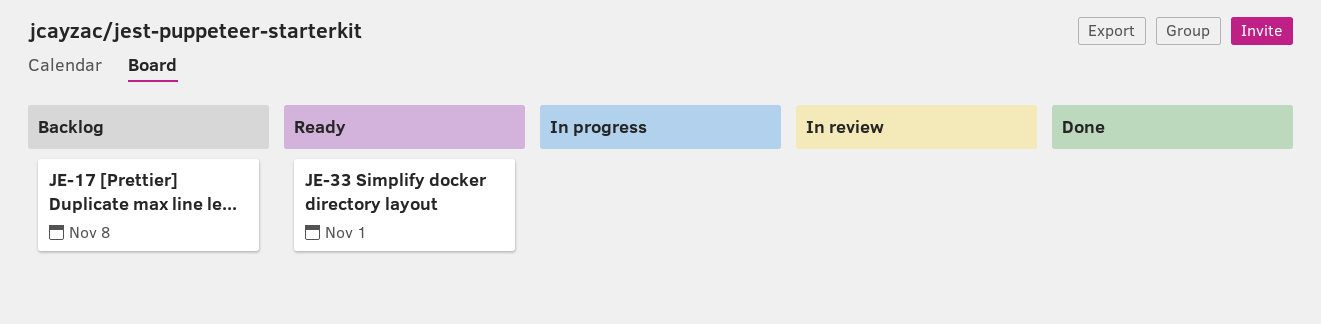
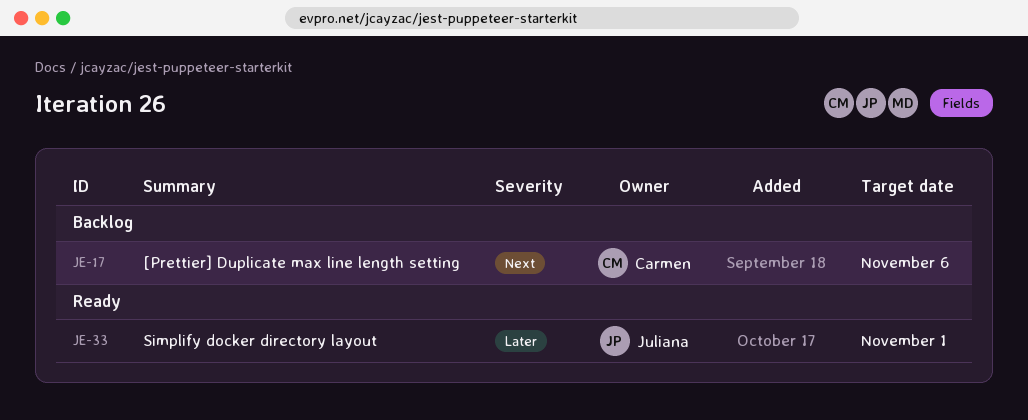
JE-17, due: Nov 8 -> Nov 6

